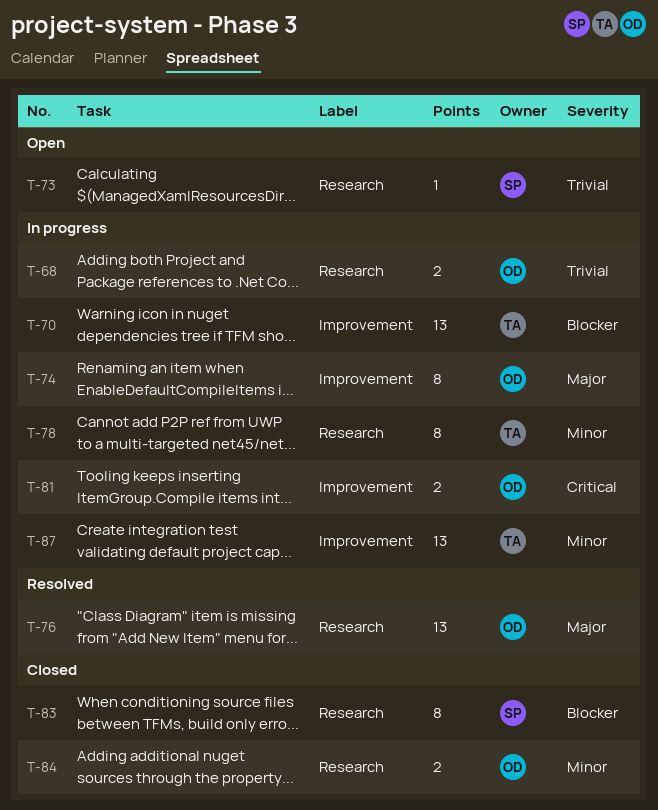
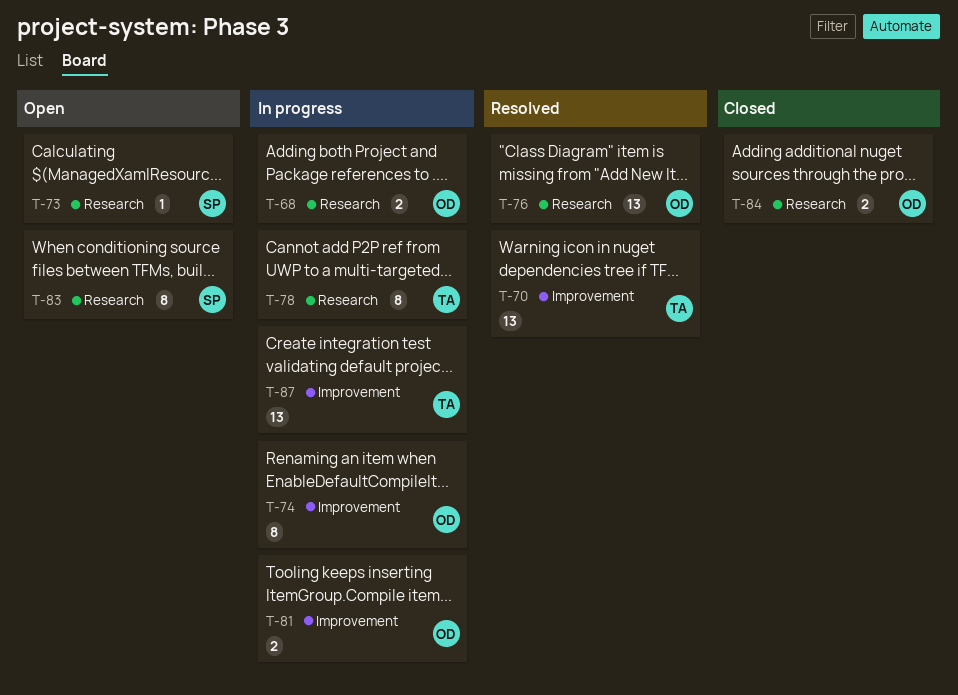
T-70, status: In progress -> Resolved
T-83, status: Closed -> Open

